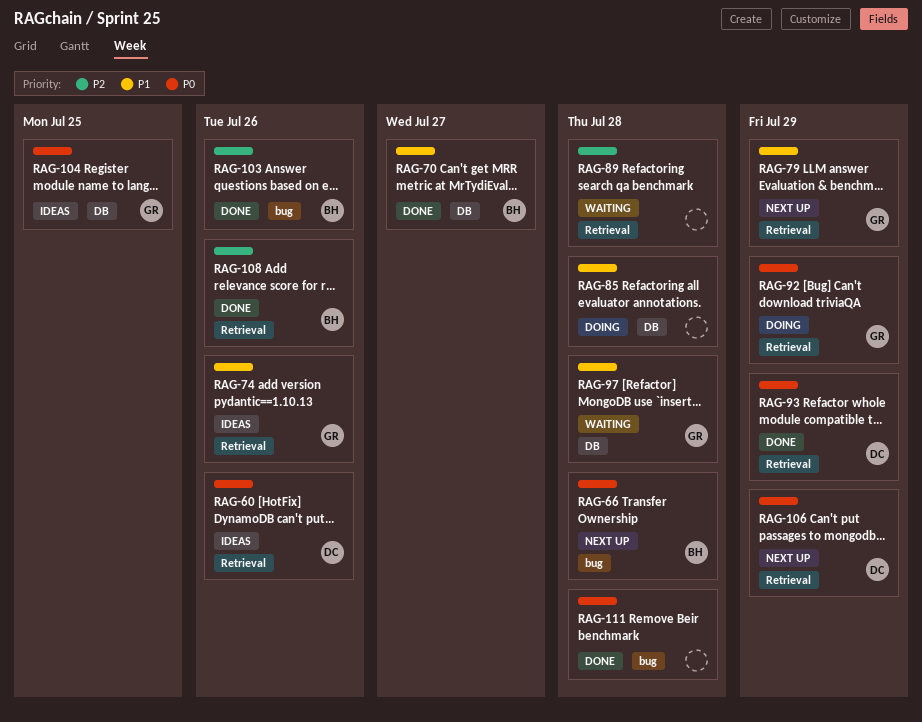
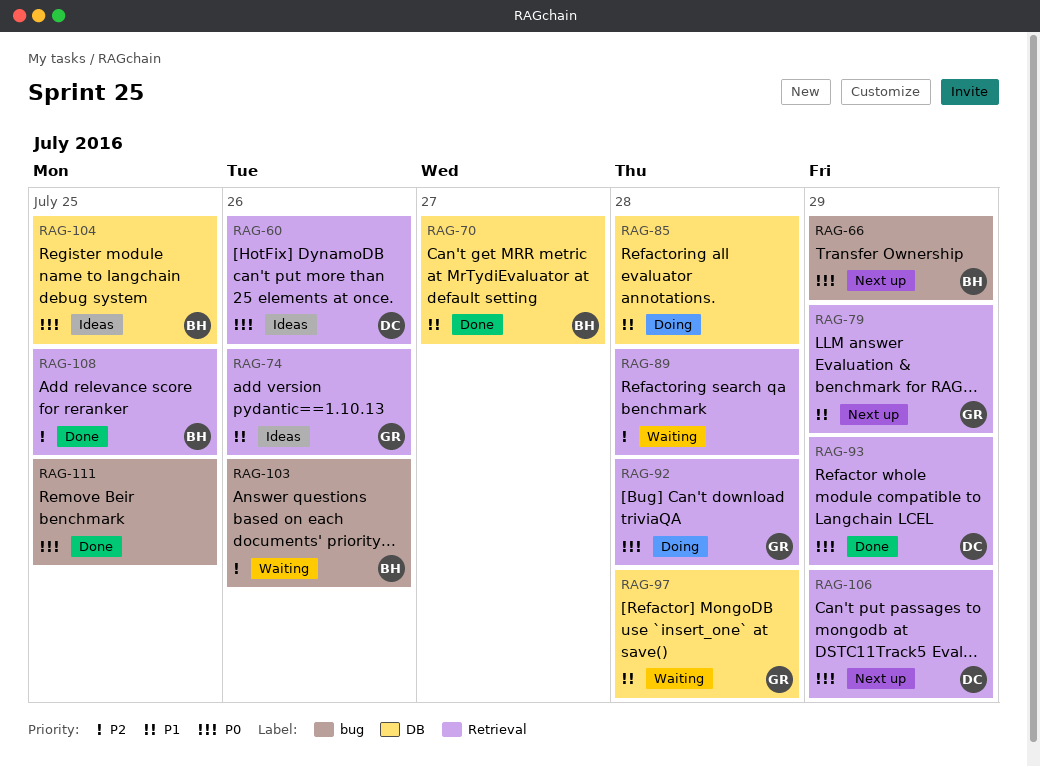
RAG-66, due: Jul 28 -> Jul 29
RAG-92, due: Jul 29 -> Jul 28
RAG-103, status: Done -> Waiting
RAG-104, owner: GR -> BH
RAG-108, due: Jul 26 -> Jul 25
RAG-111, due: Jul 28 -> Jul 25

